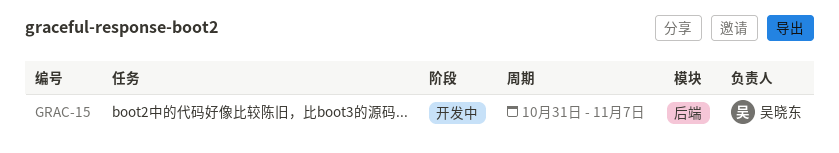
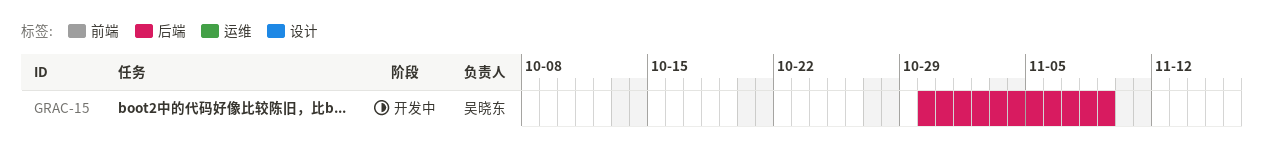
GRAC-15, start: Oct 31 -> Oct 30
GRAC-15, due: Nov 7 -> Nov 9

